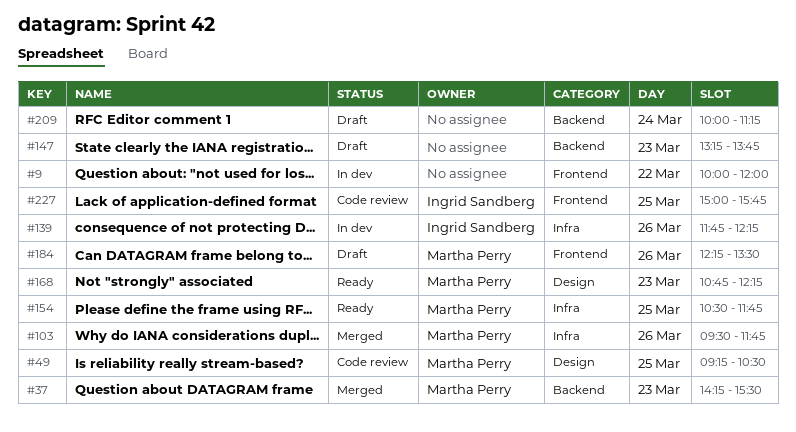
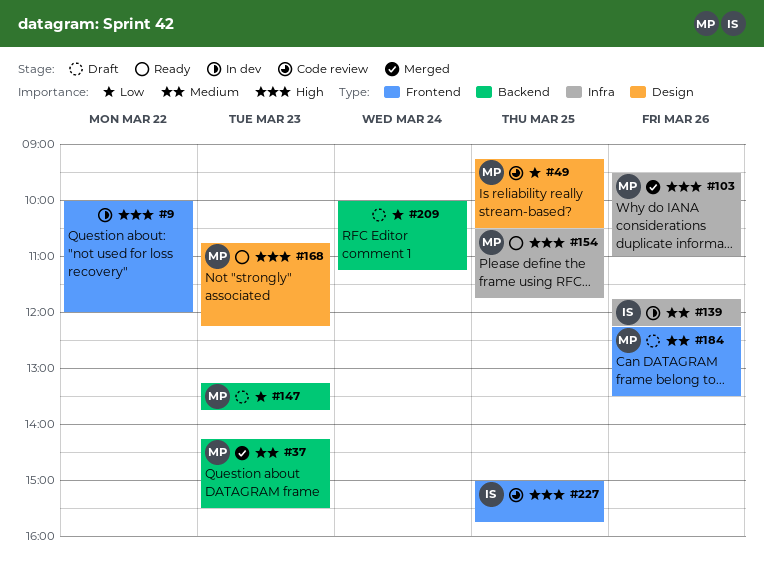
#103, ends: 11:45 -> 11:00
#147, owner: none -> Martha Perry

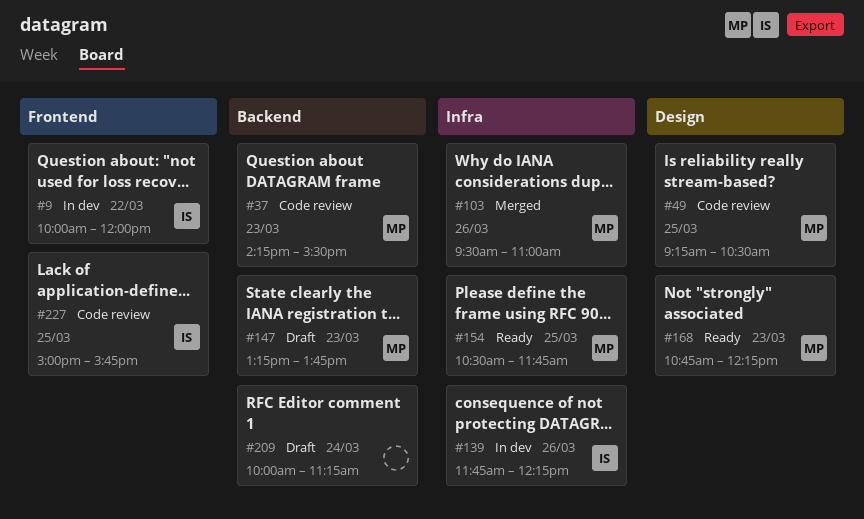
#9, owner: none -> IS
#37, status: Merged -> Code review
#184: present -> none

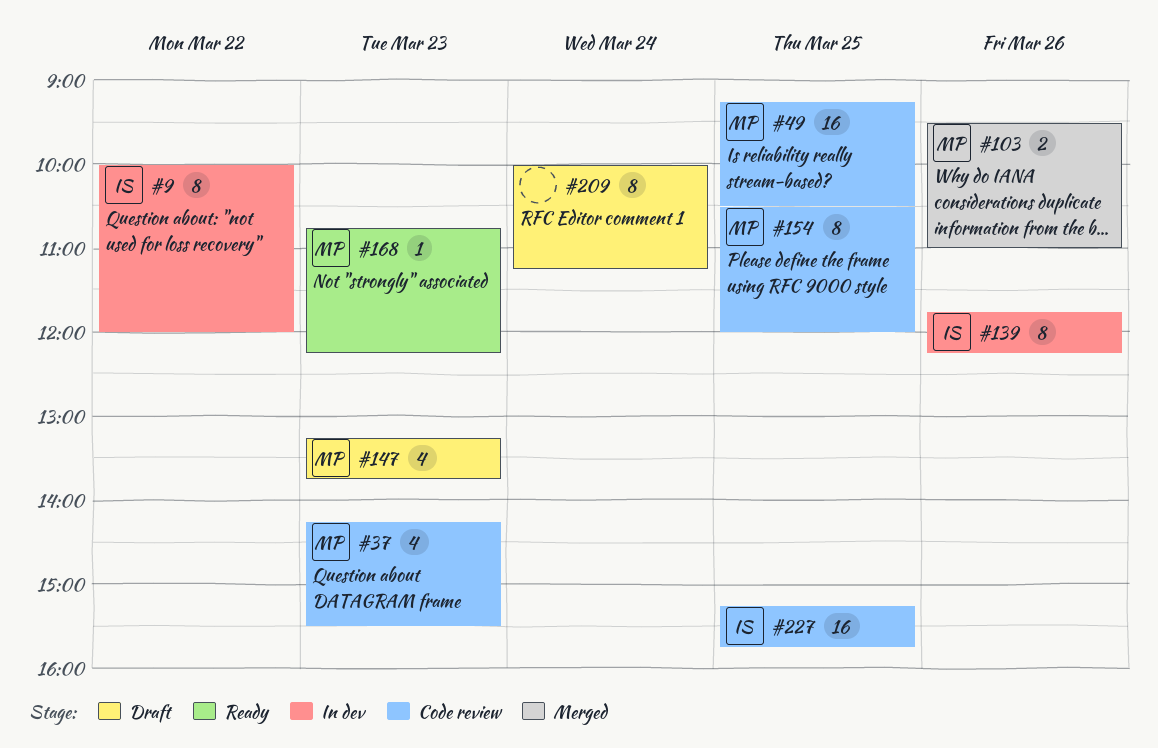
#154, status: Ready -> Code review
#154, ends: 11:45 -> 12:00
#227, begins: 15:00 -> 15:15

